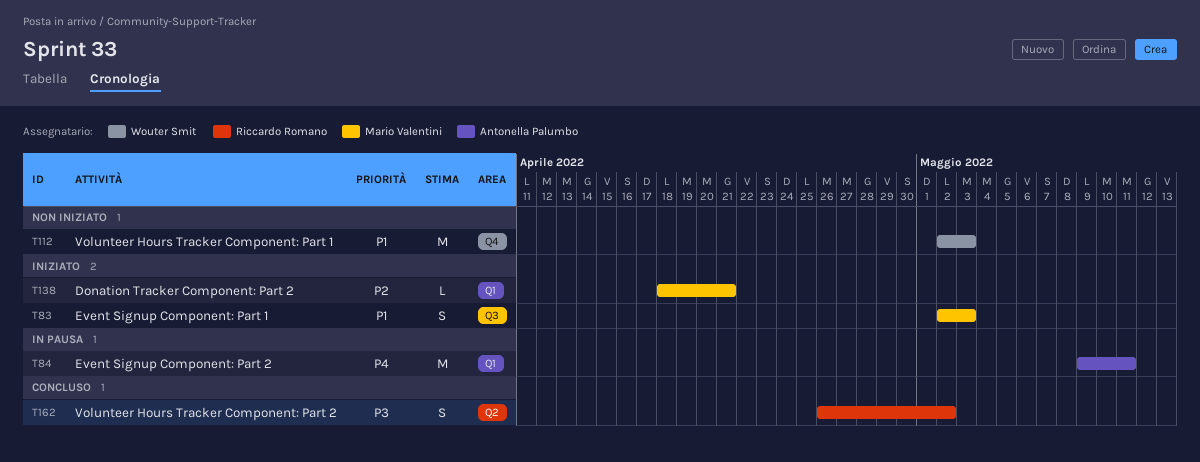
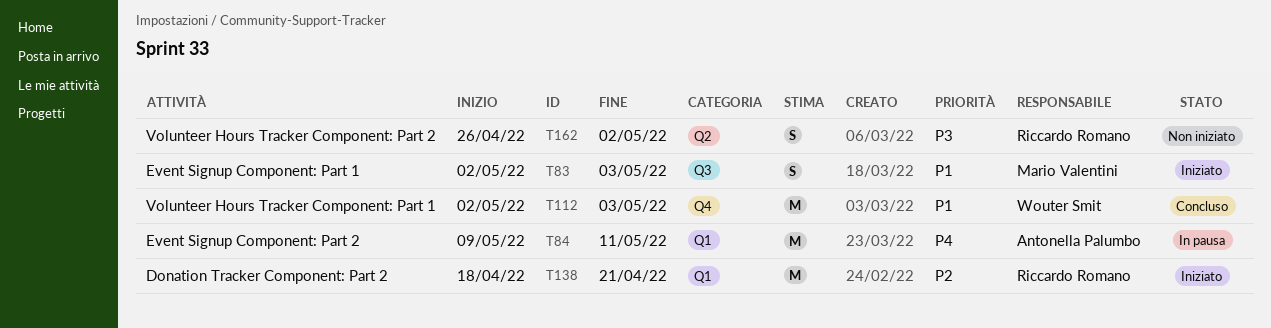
T112, status: Non iniziato -> Concluso
T138, owner: Mario Valentini -> Riccardo Romano
T138, estimate: L -> M
T162, status: Concluso -> Non iniziato

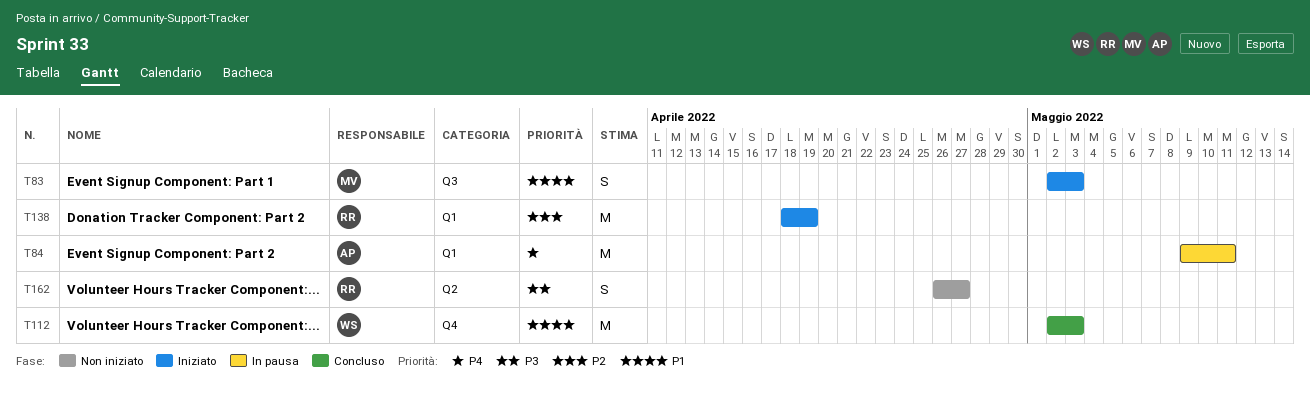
T138, due: Apr 21 -> Apr 19
T162, due: May 2 -> Apr 27

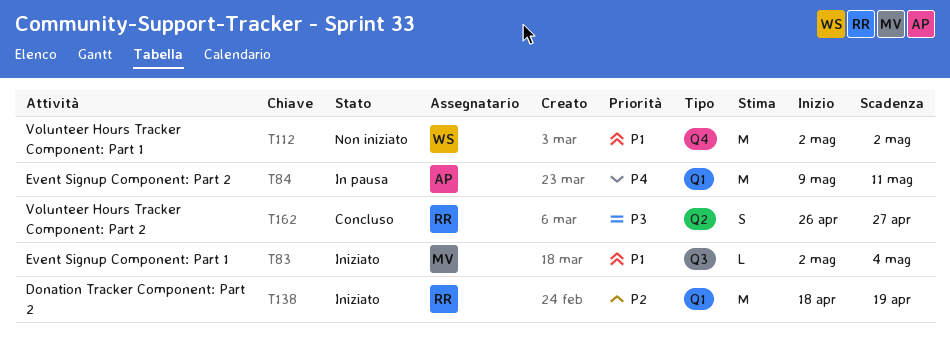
T83, estimate: S -> L
T83, due: May 3 -> May 4
T112, status: Concluso -> Non iniziato
T112, due: May 3 -> May 2
T162, status: Non iniziato -> Concluso

